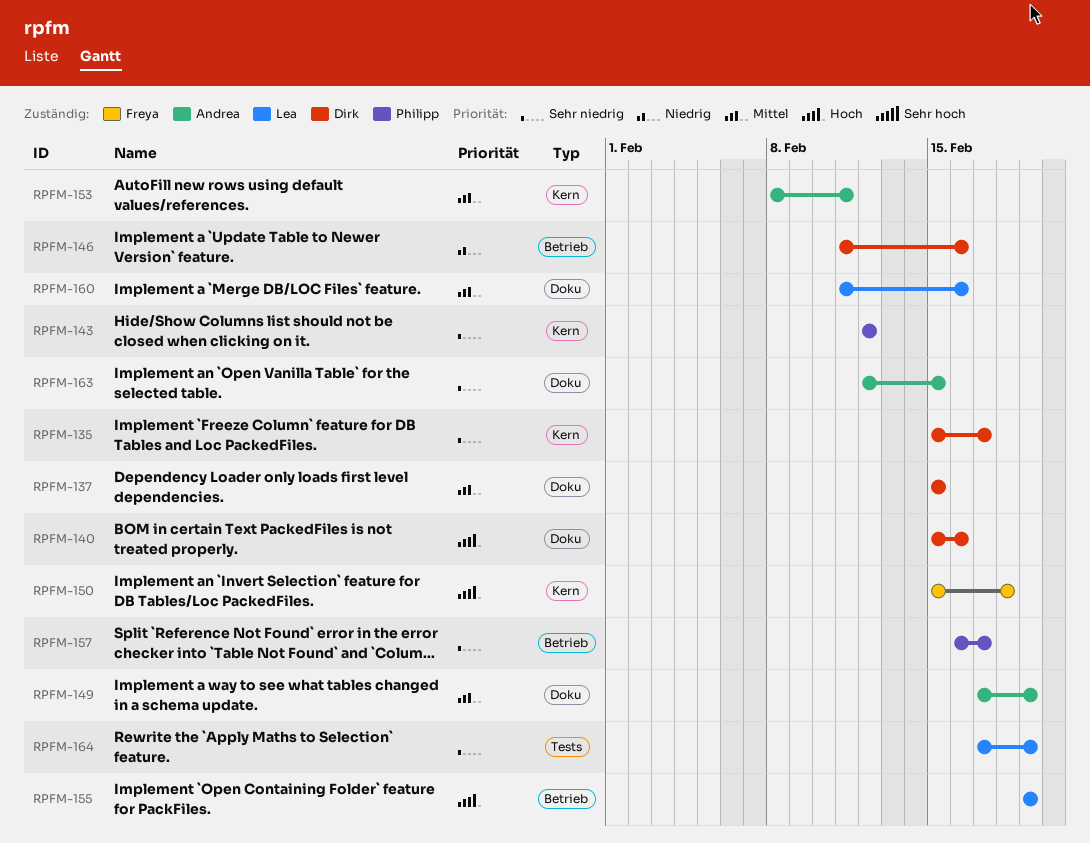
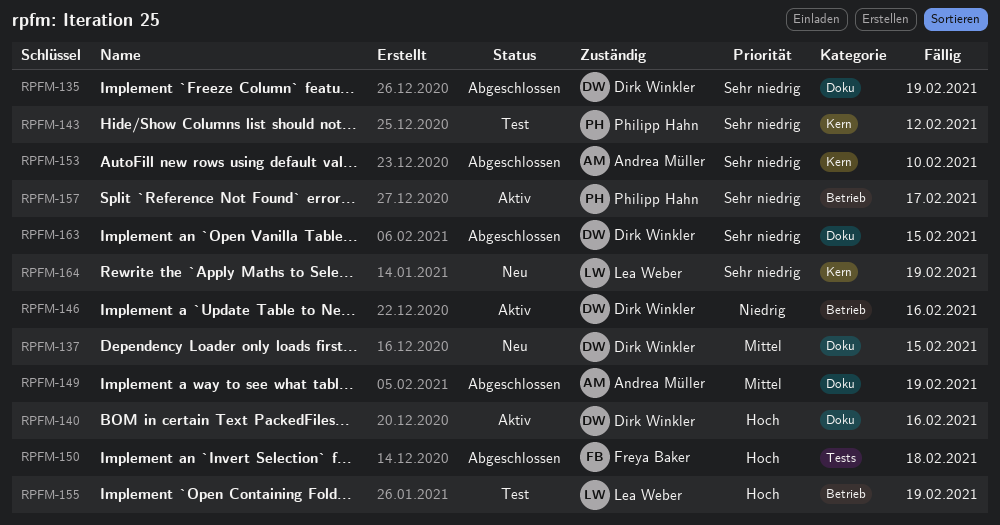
RPFM-135, label: Kern -> Doku
RPFM-135, due: Feb 17 -> Feb 19
RPFM-150, label: Kern -> Tests
RPFM-153, priority: Mittel -> Sehr niedrig
RPFM-153, due: Feb 11 -> Feb 10
RPFM-160: present -> none
RPFM-163, owner: Andrea Müller -> Dirk Winkler
RPFM-164, label: Tests -> Kern

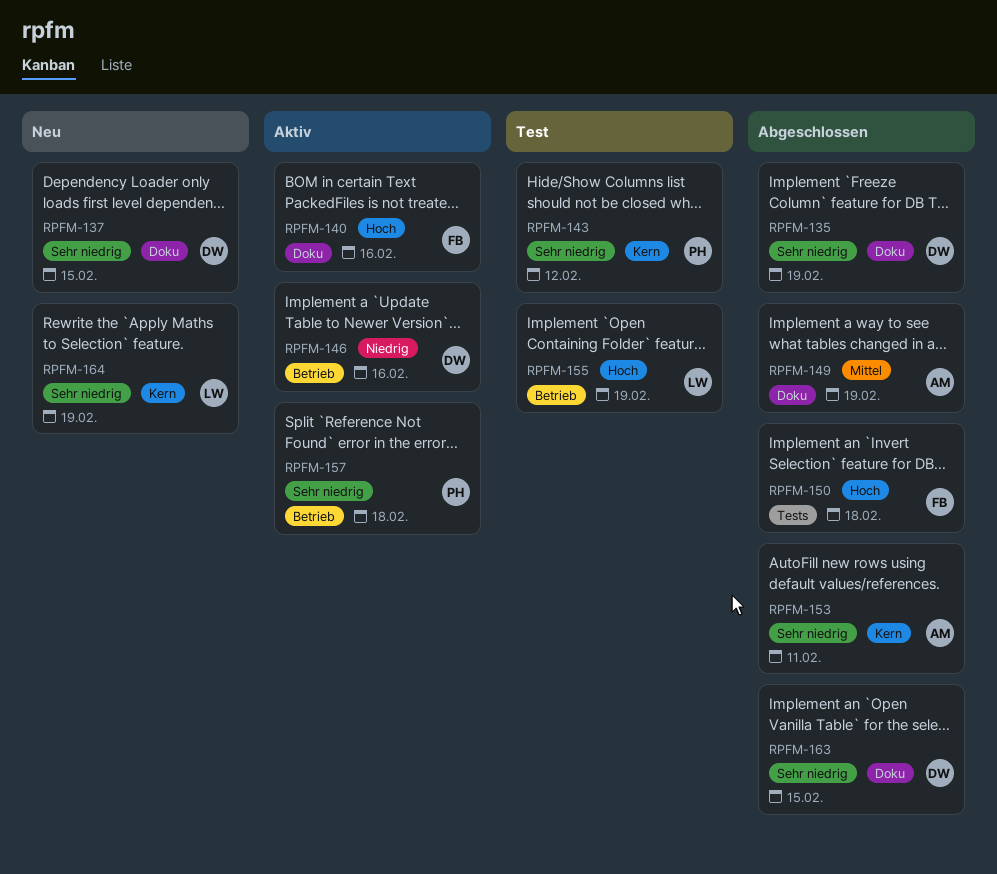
RPFM-137, priority: Mittel -> Sehr niedrig
RPFM-140, owner: Dirk Winkler -> Freya Baker
RPFM-153, due: Feb 10 -> Feb 11
RPFM-157, due: Feb 17 -> Feb 18

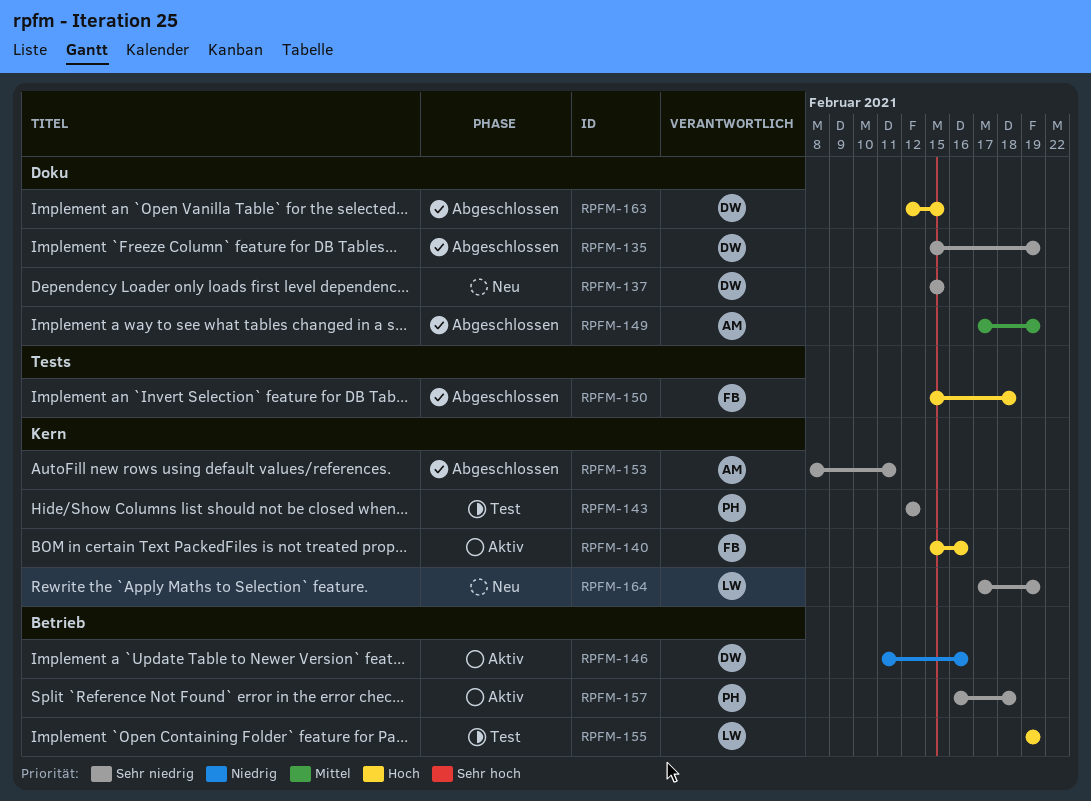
RPFM-140, label: Doku -> Kern
RPFM-163, priority: Sehr niedrig -> Hoch

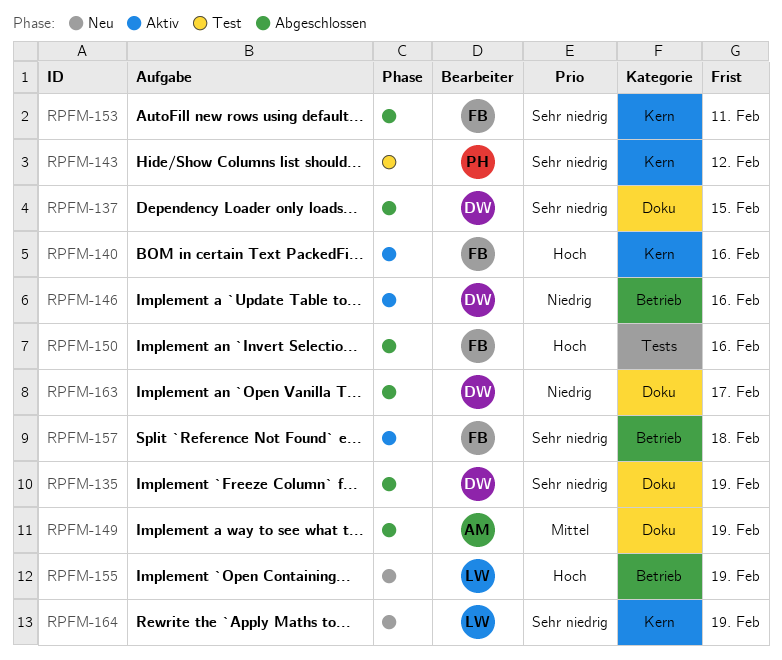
RPFM-137, status: Neu -> Abgeschlossen
RPFM-150, due: Feb 18 -> Feb 16
RPFM-153, owner: AM -> FB
RPFM-155, status: Test -> Neu
RPFM-157, owner: PH -> FB
RPFM-163, priority: Hoch -> Niedrig
RPFM-163, due: Feb 15 -> Feb 17

